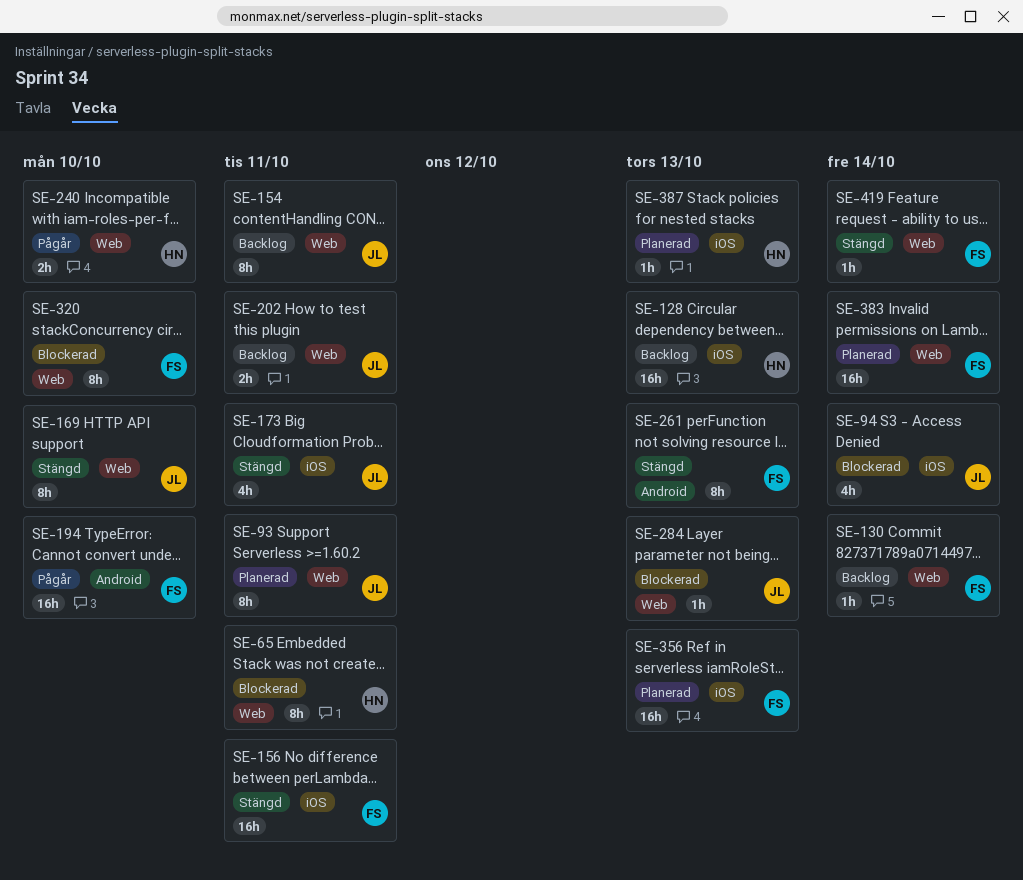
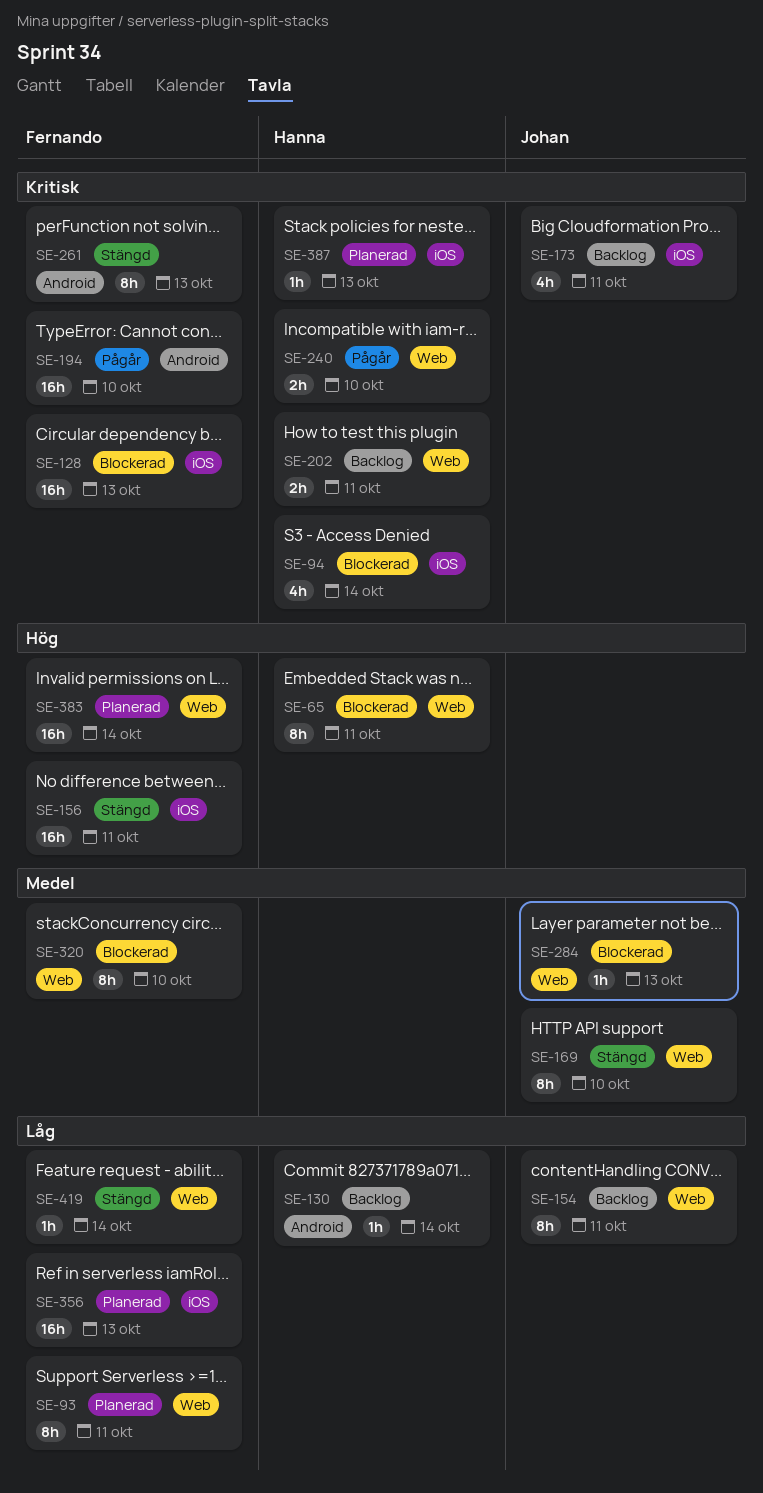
SE-93, owner: Johan -> Fernando
SE-94, owner: Johan -> Hanna
SE-128, status: Backlog -> Blockerad
SE-128, owner: Hanna -> Fernando
SE-130, owner: Fernando -> Hanna
SE-130, label: Web -> Android
SE-173, status: Stängd -> Backlog
SE-202, owner: Johan -> Hanna

